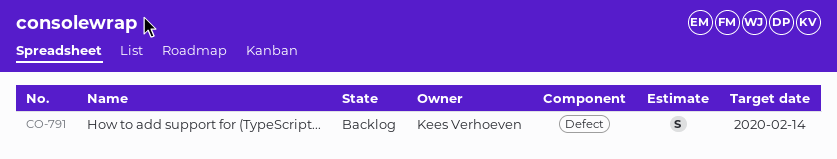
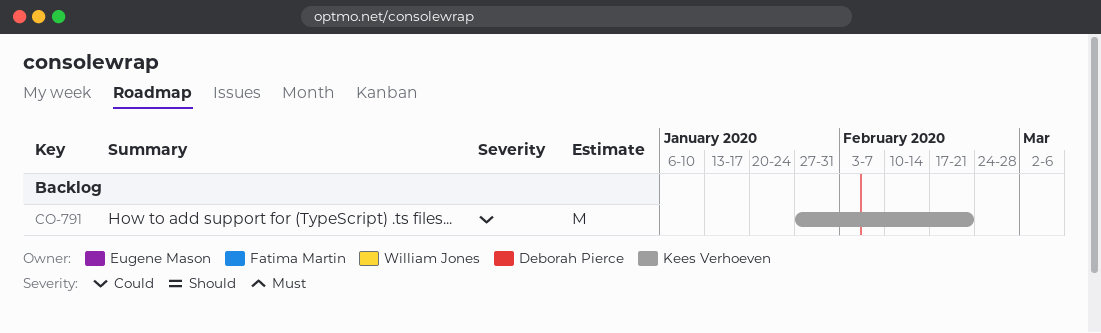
CO-791, estimate: S -> M
CO-791, due: Feb 14 -> Feb 21

